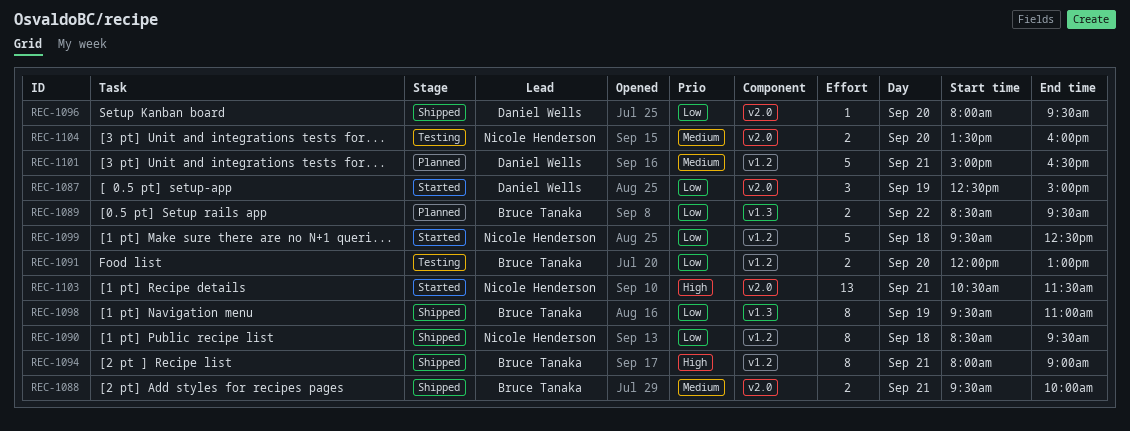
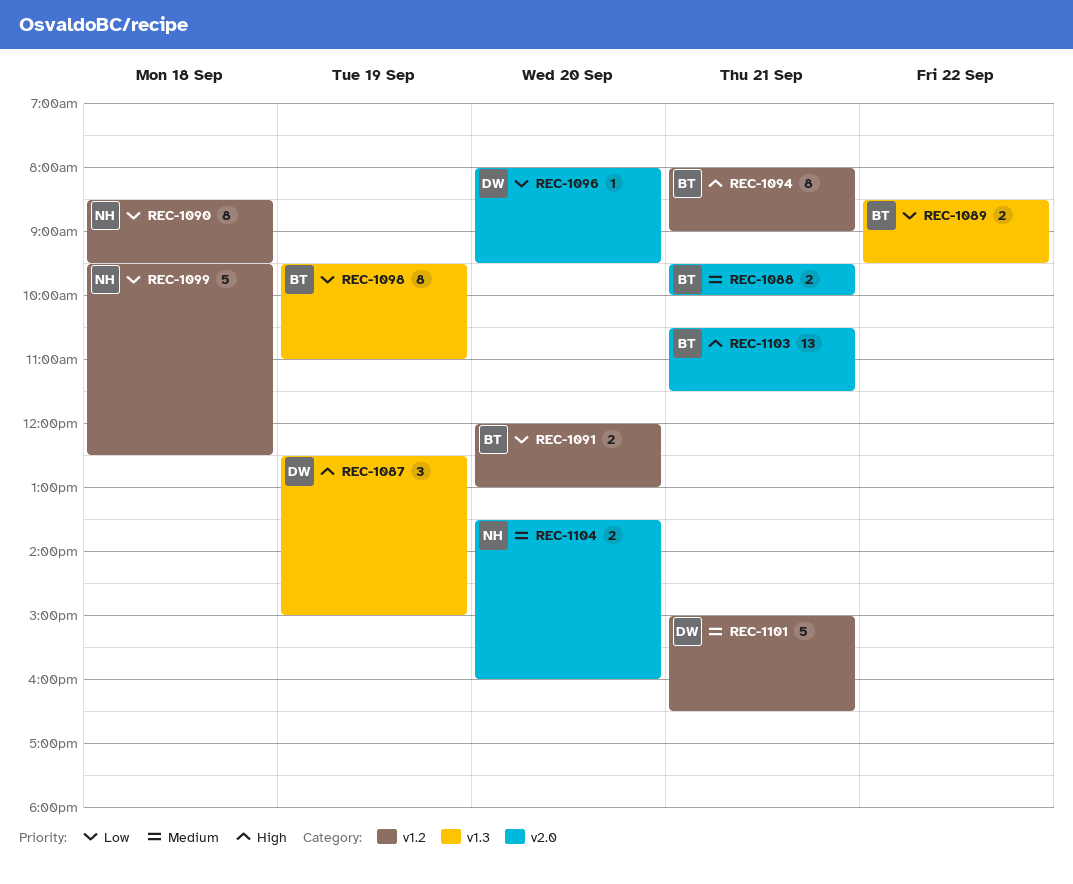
REC-1087, priority: Low -> High
REC-1087, label: v2.0 -> v1.3
REC-1103, owner: Nicole Henderson -> Bruce Tanaka

